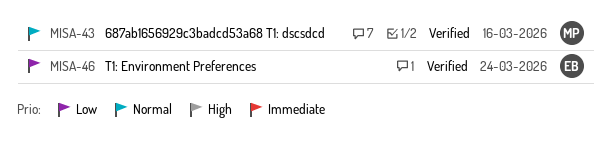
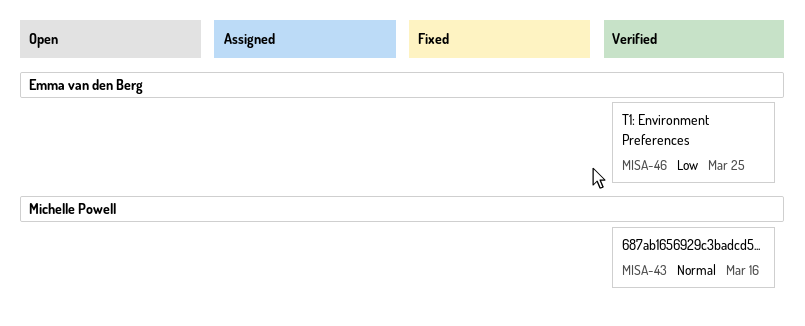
MISA-46, due: Mar 24 -> Mar 25

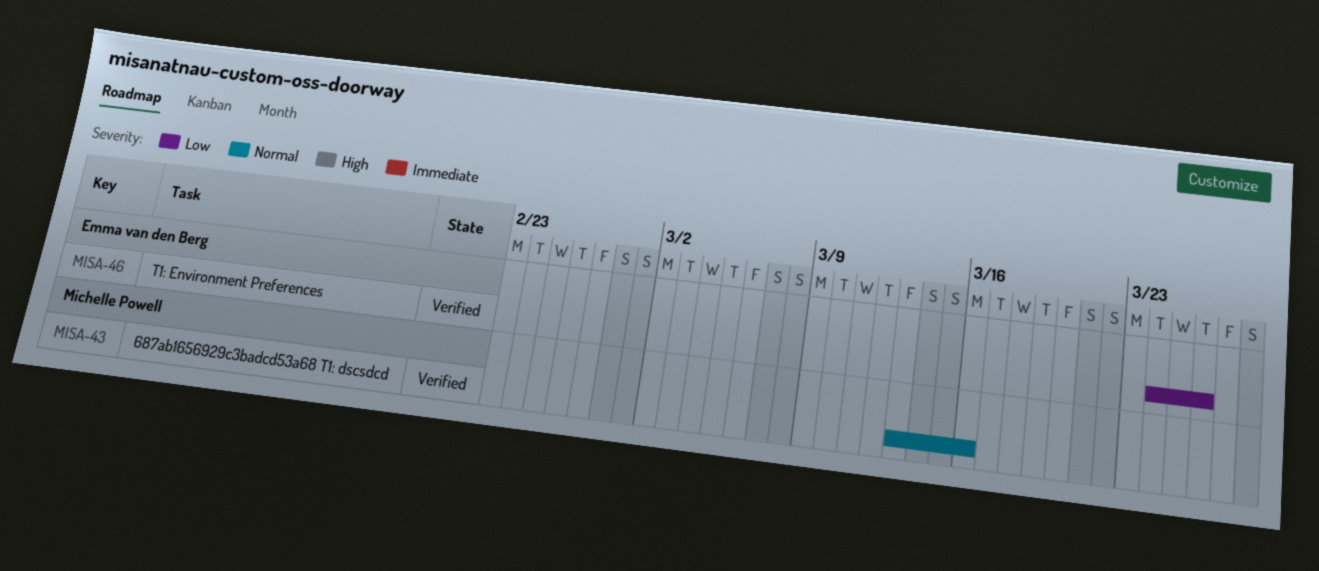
MISA-46, due: Mar 25 -> Mar 26

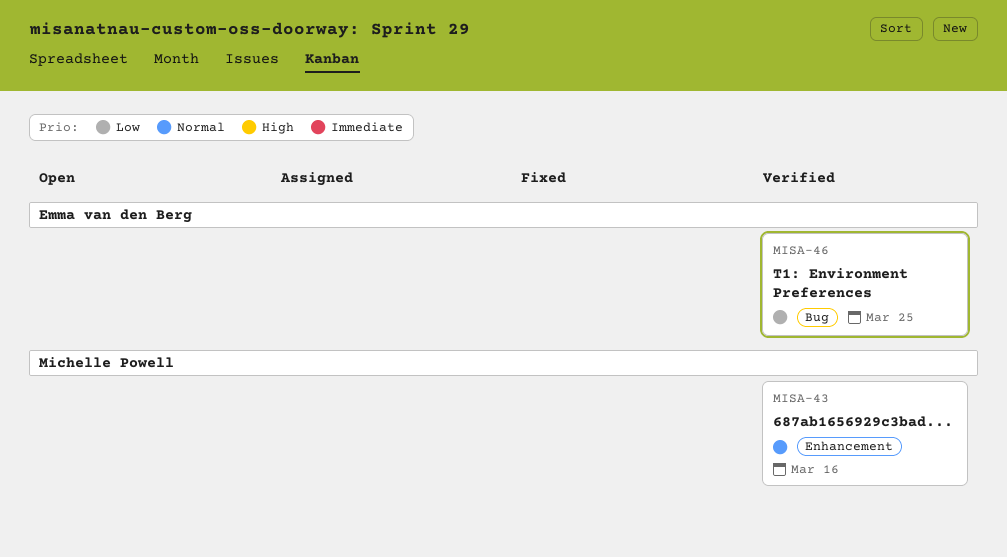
MISA-46, due: Mar 26 -> Mar 25

